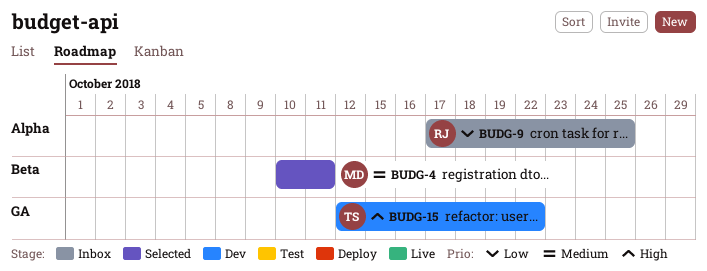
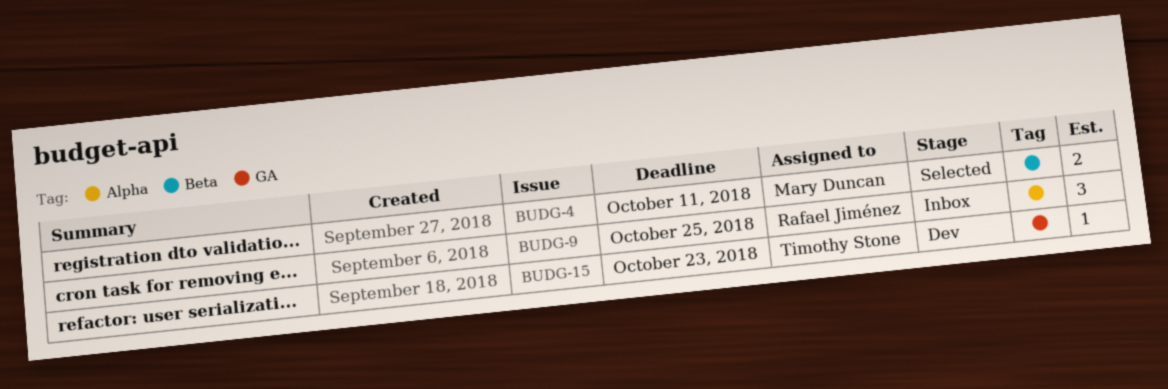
BUDG-15, due: Oct 22 -> Oct 23

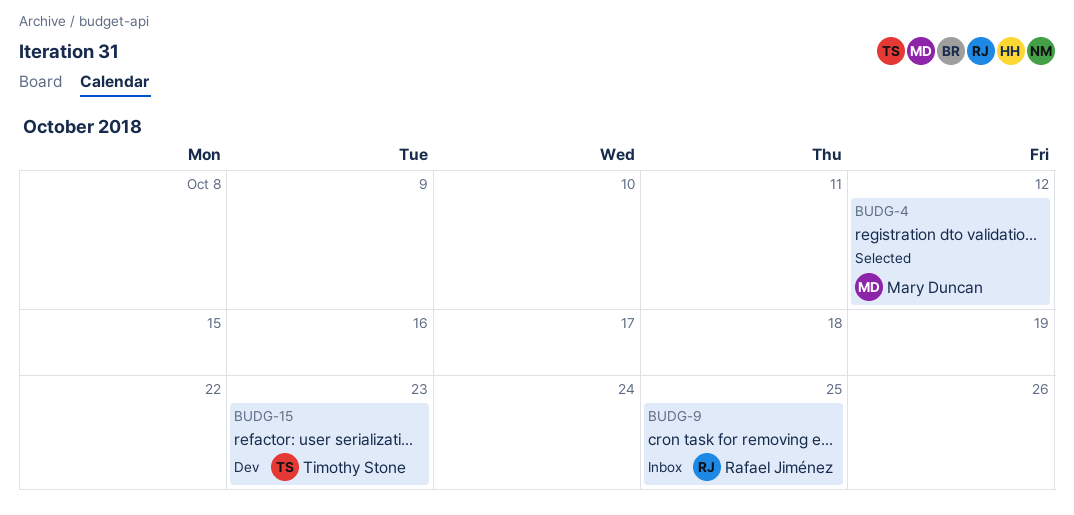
BUDG-4, due: Oct 11 -> Oct 12

